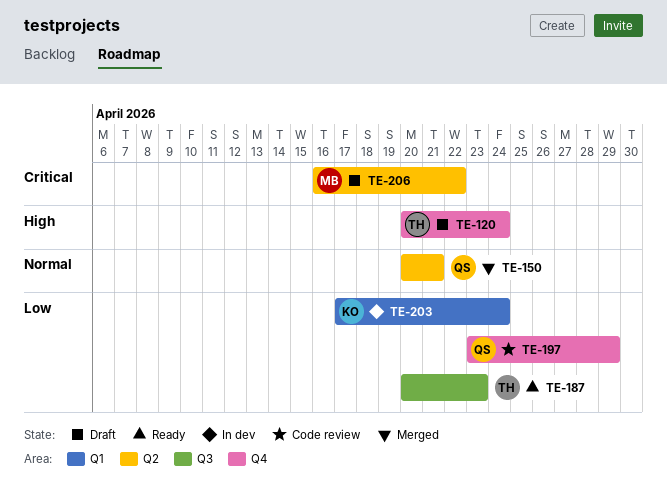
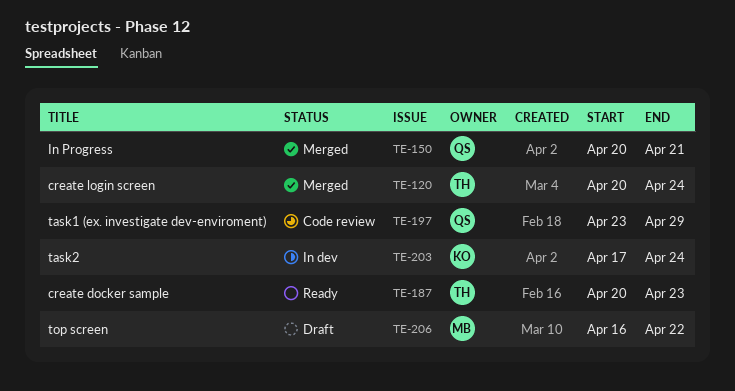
TE-120, status: Draft -> Merged

